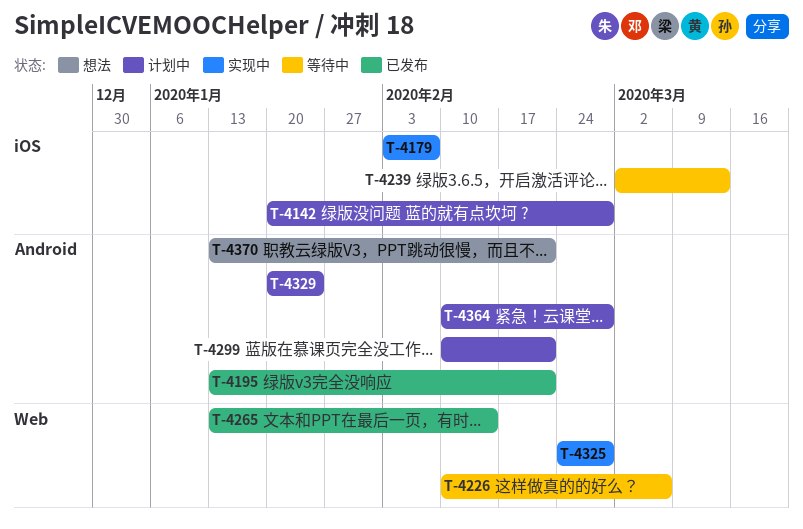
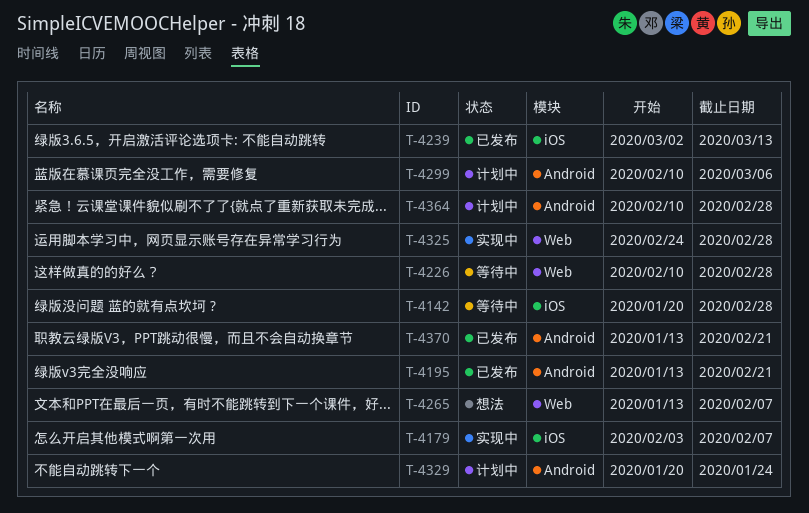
T-4142, status: 计划中 -> 等待中
T-4226, due: Mar 6 -> Feb 28
T-4239, status: 等待中 -> 已发布
T-4265, status: 已发布 -> 想法
T-4265, due: Feb 14 -> Feb 7
T-4299, due: Feb 21 -> Mar 6
T-4370, status: 想法 -> 已发布

